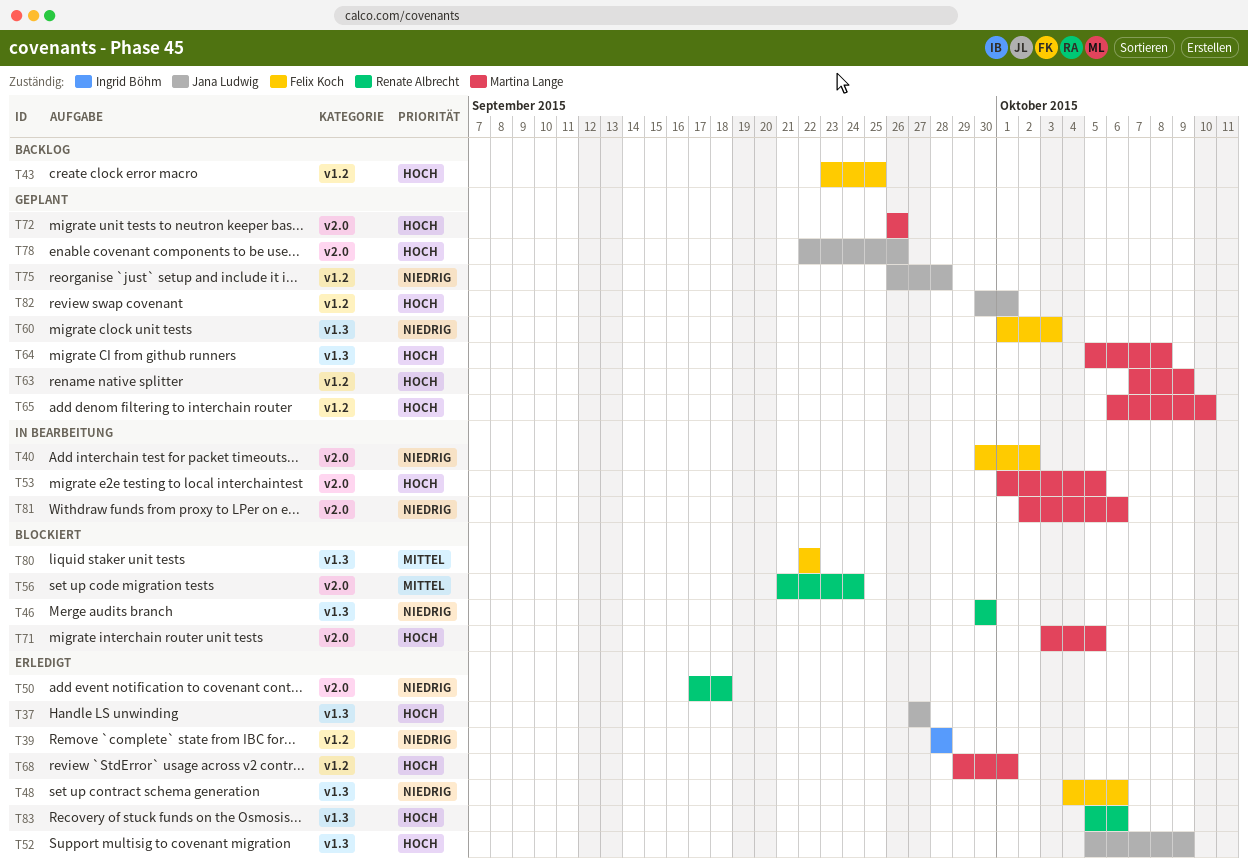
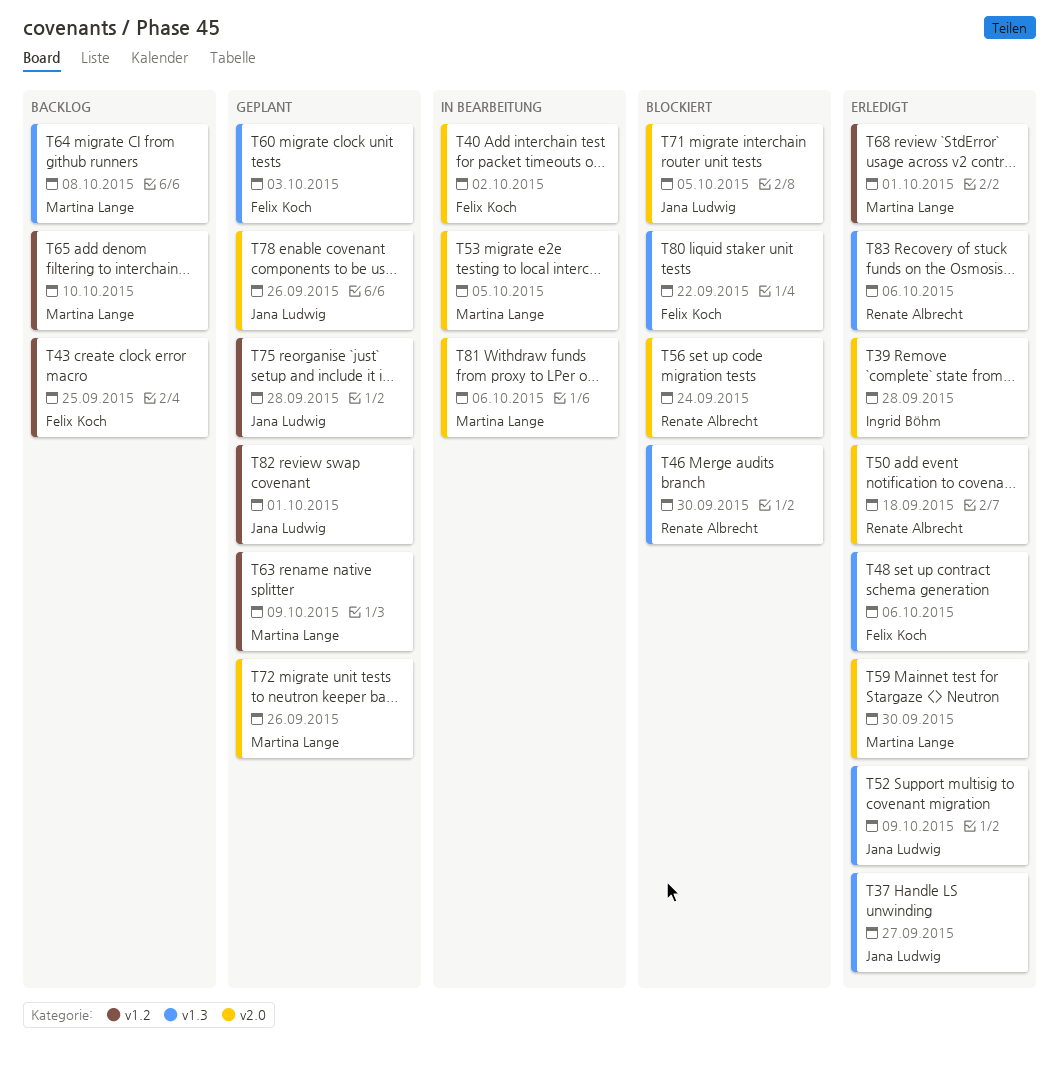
T39, label: v1.2 -> v2.0
T59: none -> present
T64, status: Geplant -> Backlog
T65, status: Geplant -> Backlog
T71, owner: Martina Lange -> Jana Ludwig

